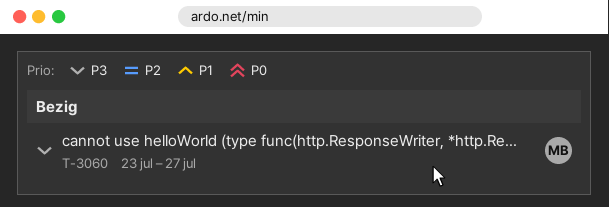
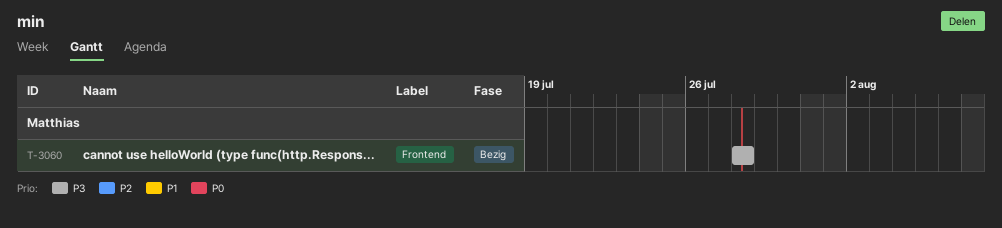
T-3060, start: Jul 23 -> Jul 28
T-3060, due: Jul 27 -> Jul 28

